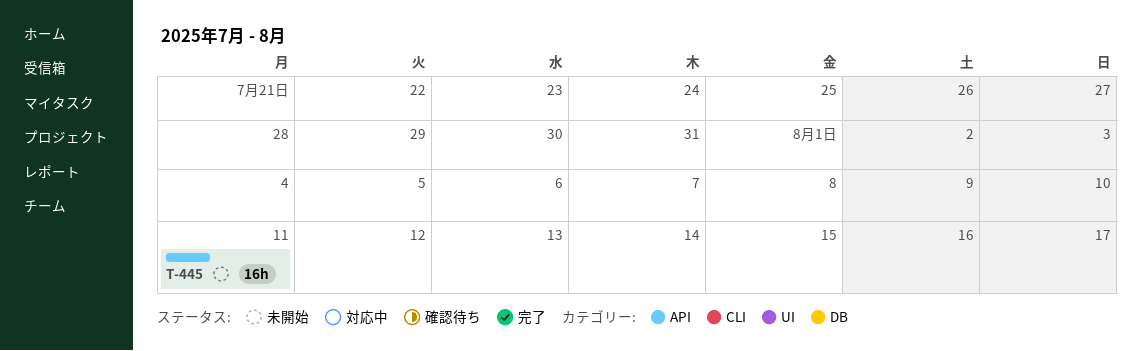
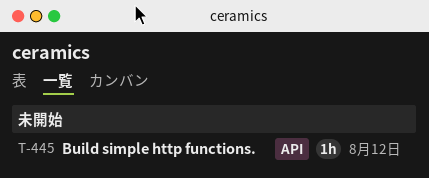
T-445, estimate: 16h -> 1h
T-445, due: Aug 11 -> Aug 12

